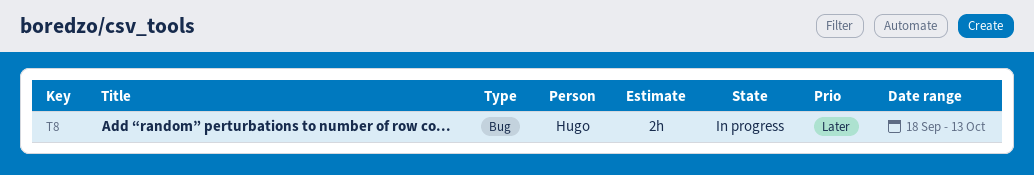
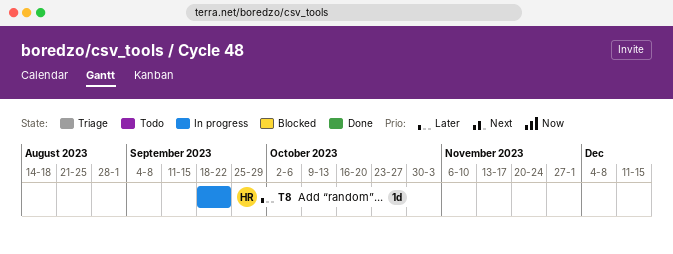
T8, estimate: 2h -> 1d
T8, due: Oct 13 -> Sep 22

